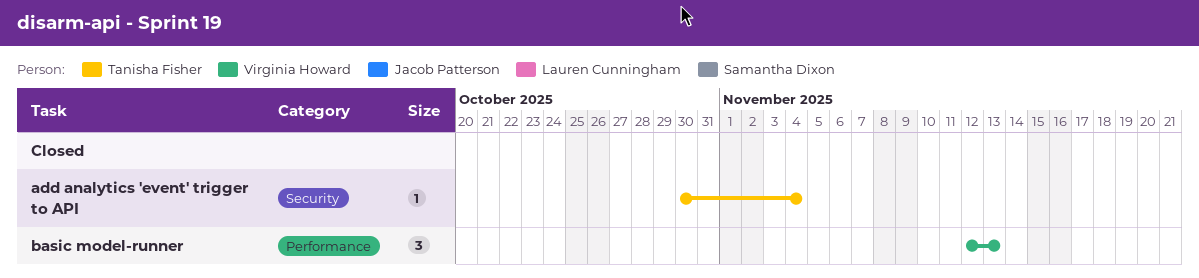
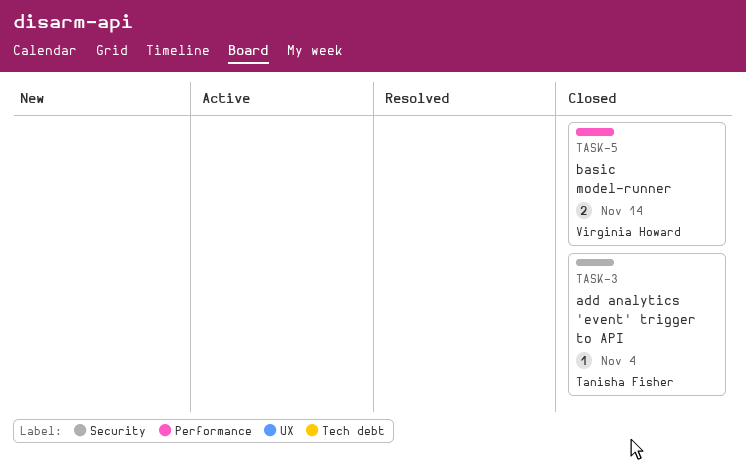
basic model-runner, estimate: 3 -> 2
basic model-runner, due: Nov 13 -> Nov 14

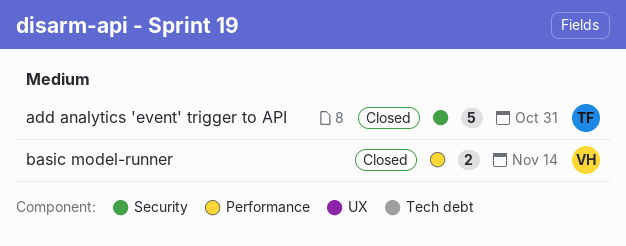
add analytics 'event' trigger to API, estimate: 1 -> 5
add analytics 'event' trigger to API, due: Nov 4 -> Oct 31

